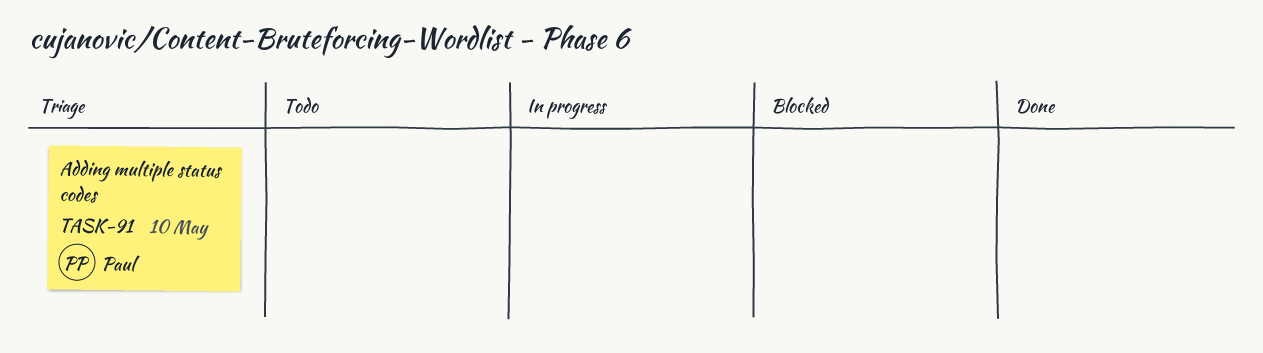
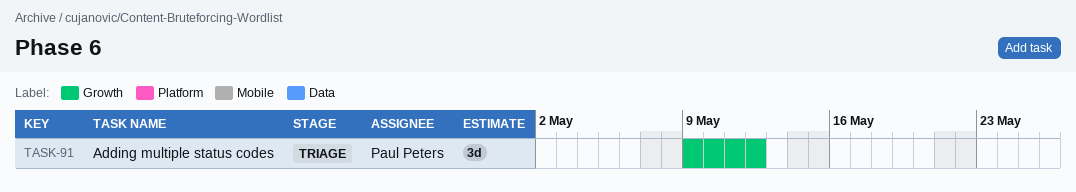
TASK-91, due: May 10 -> May 12

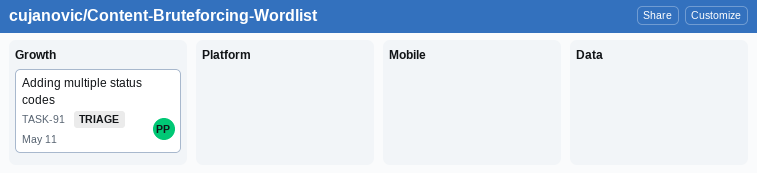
TASK-91, due: May 12 -> May 11

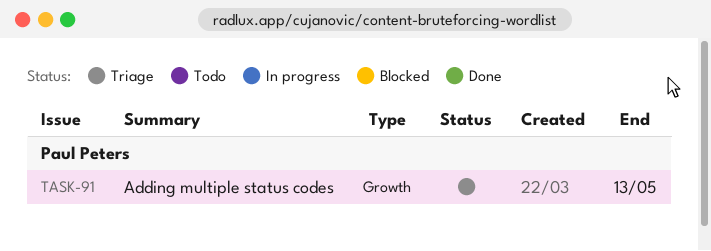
TASK-91, due: May 11 -> May 13

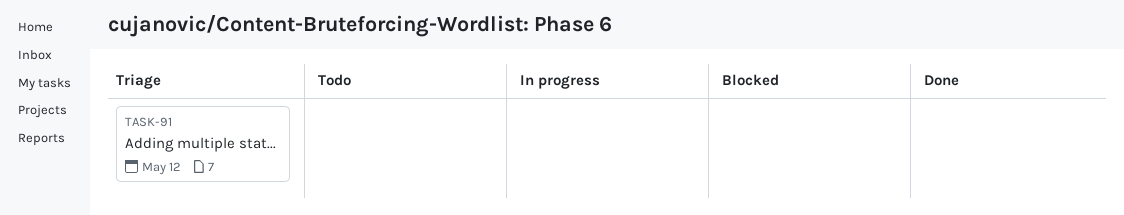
TASK-91, due: May 13 -> May 12

